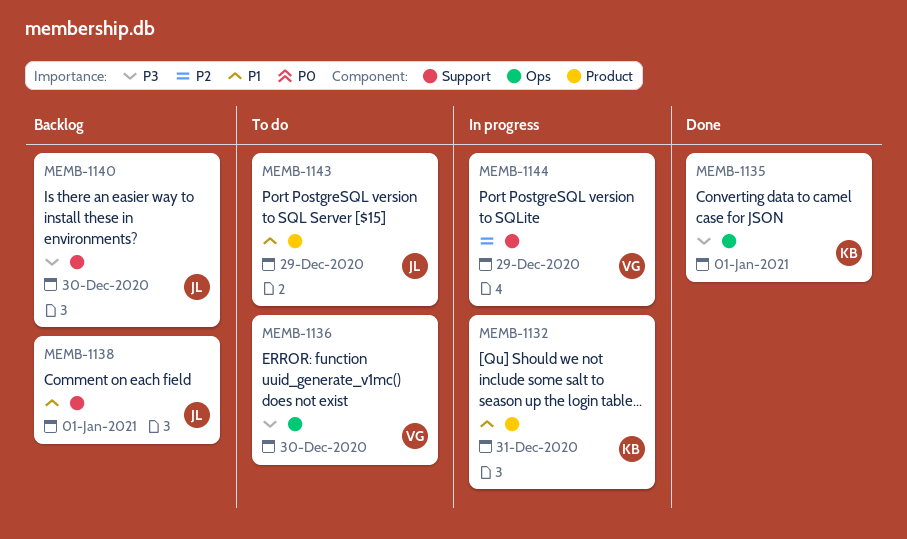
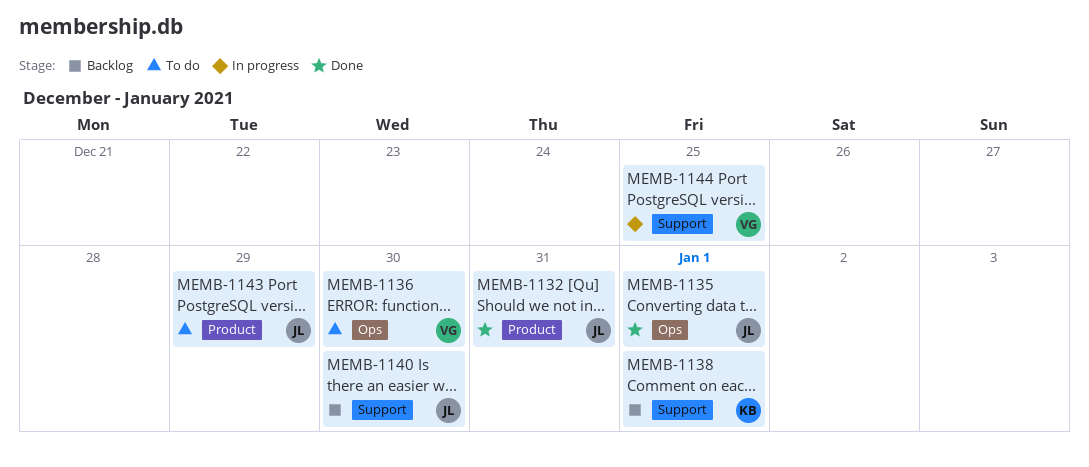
MEMB-1132, status: In progress -> Done
MEMB-1132, owner: KB -> JL
MEMB-1135, owner: KB -> JL
MEMB-1138, owner: JL -> KB
MEMB-1144, due: Dec 29 -> Dec 25

